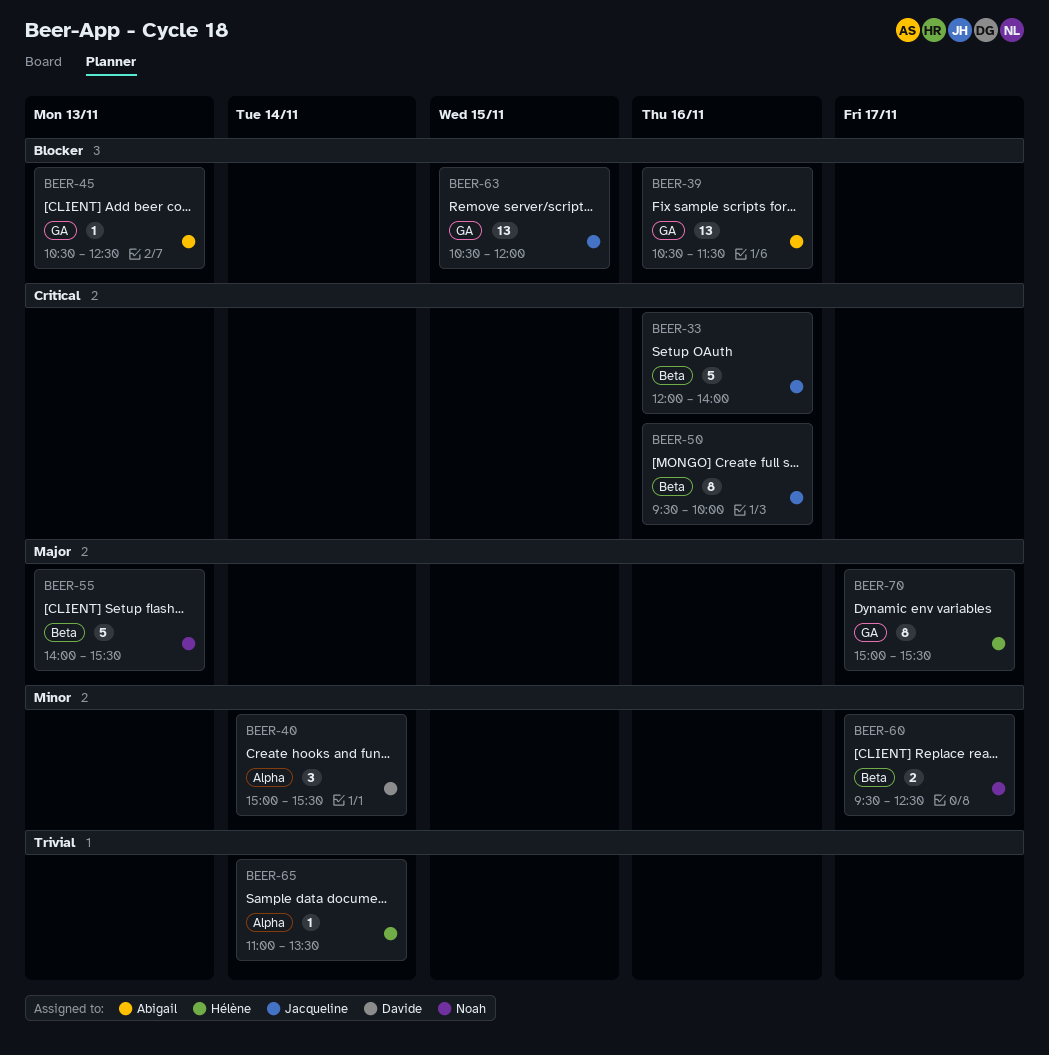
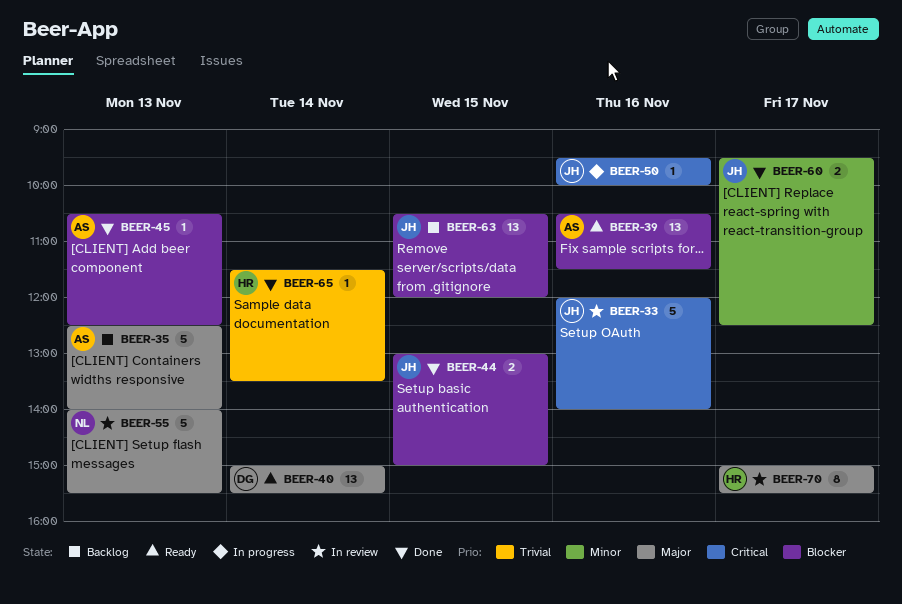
BEER-35: none -> present
BEER-40, priority: Minor -> Major
BEER-40, estimate: 3 -> 13
BEER-44: none -> present
BEER-50, estimate: 8 -> 1
BEER-60, owner: Noah -> Jacqueline
BEER-65, begins: 11:00 -> 11:30

